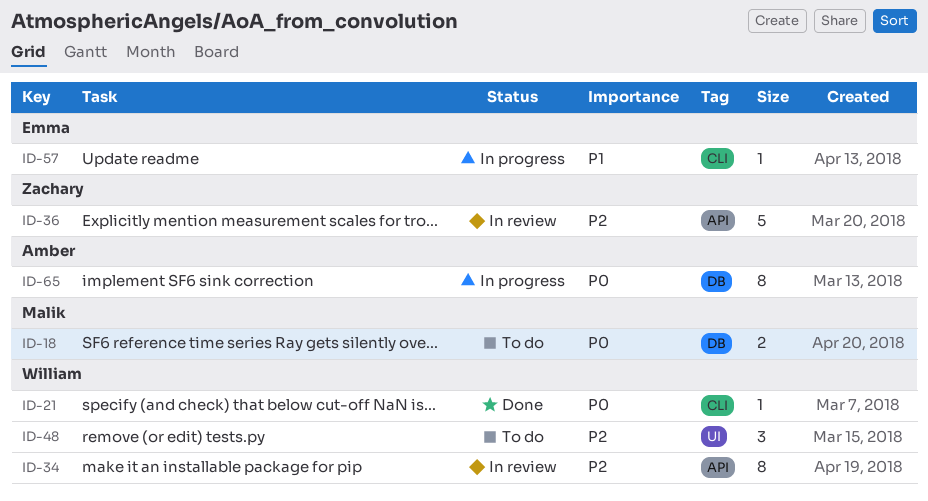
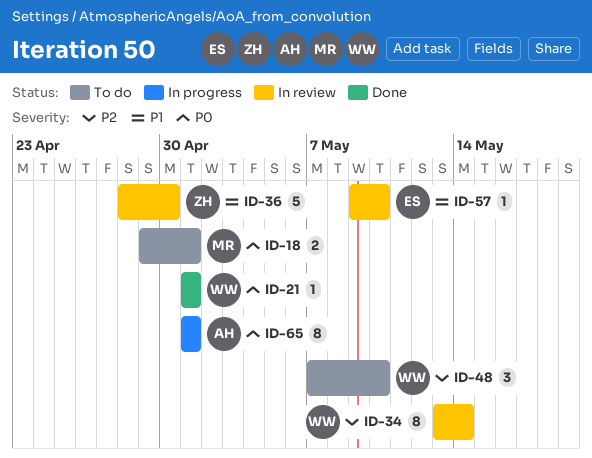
ID-36, priority: P2 -> P1
ID-57, status: In progress -> In review

